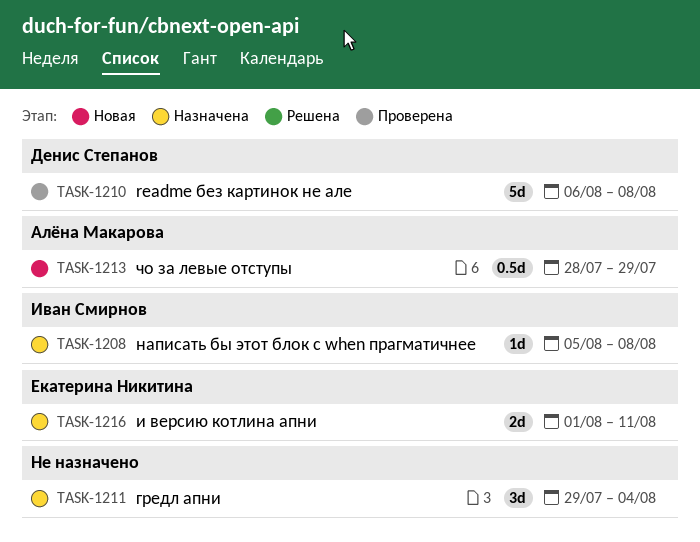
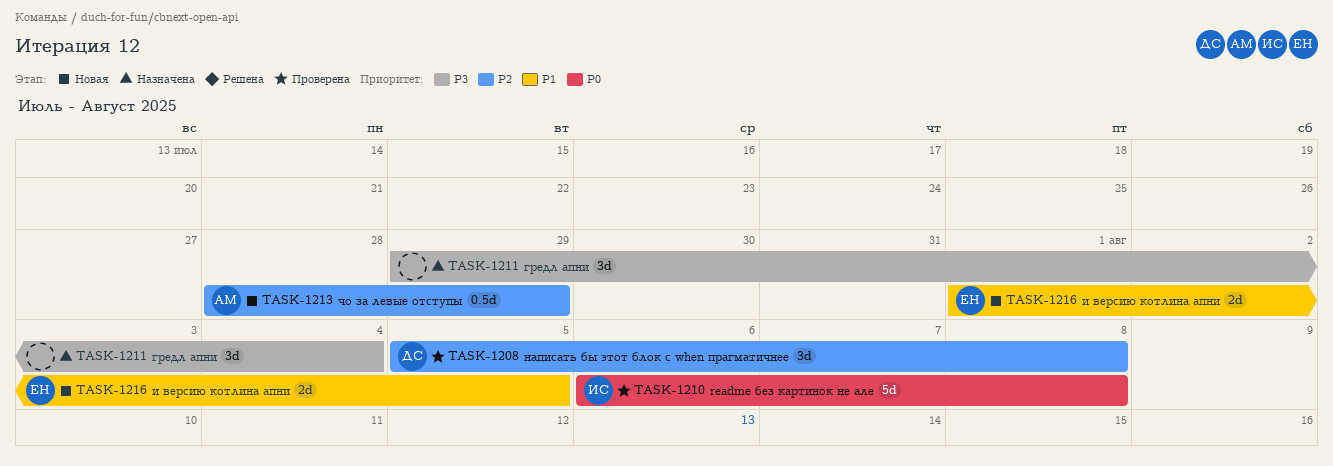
TASK-1208, status: Назначена -> Проверена
TASK-1208, owner: Иван Смирнов -> Денис Степанов
TASK-1208, estimate: 1d -> 3d
TASK-1210, owner: Денис Степанов -> Иван Смирнов
TASK-1216, status: Назначена -> Новая
TASK-1216, due: Aug 11 -> Aug 5

